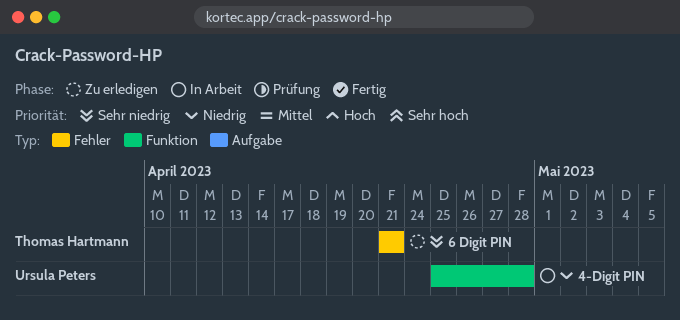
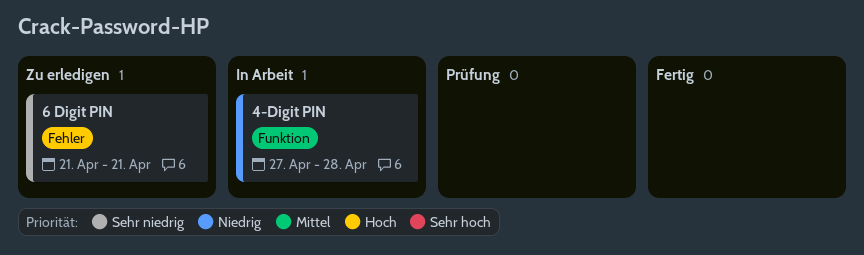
4-Digit PIN, start: Apr 25 -> Apr 27

